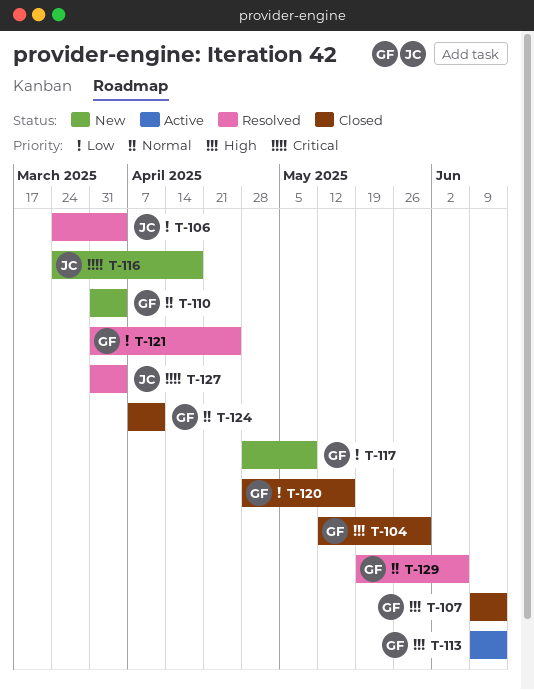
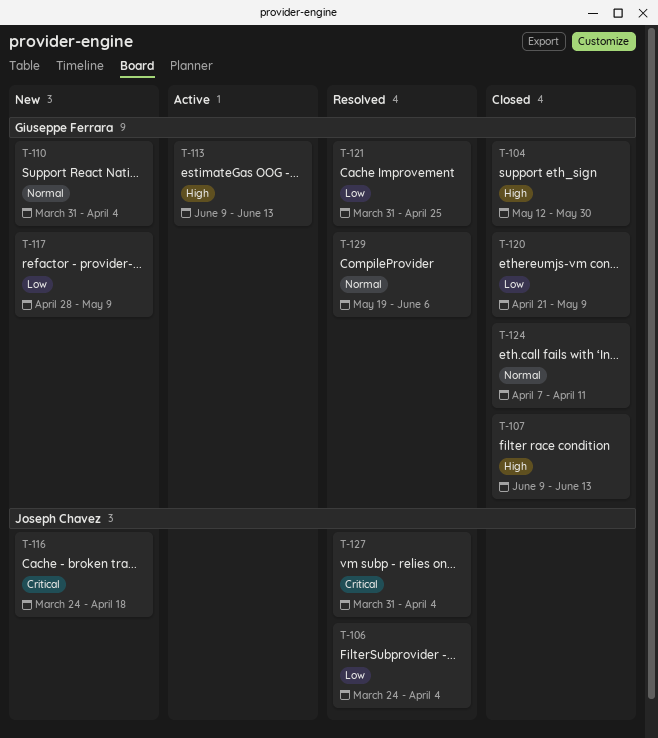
T-120, start: Apr 28 -> Apr 21
T-120, due: May 16 -> May 9

